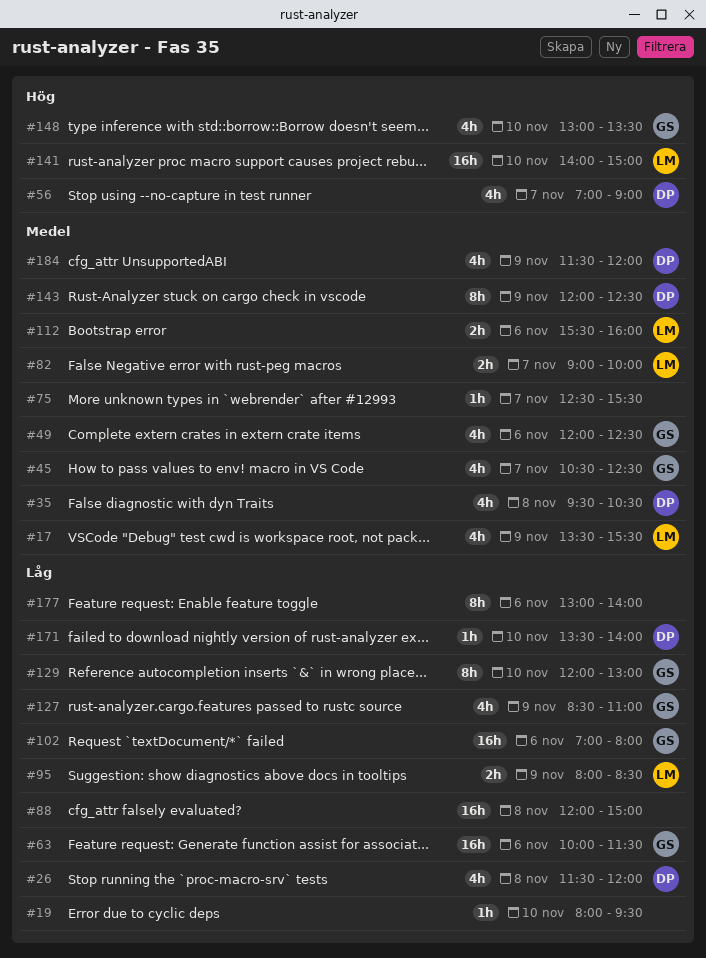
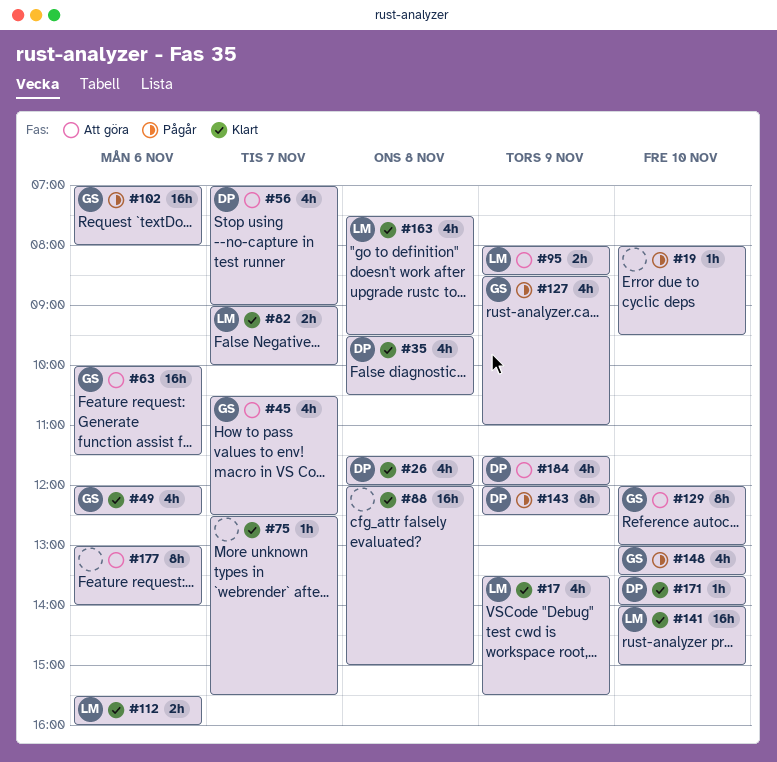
#163: none -> present

